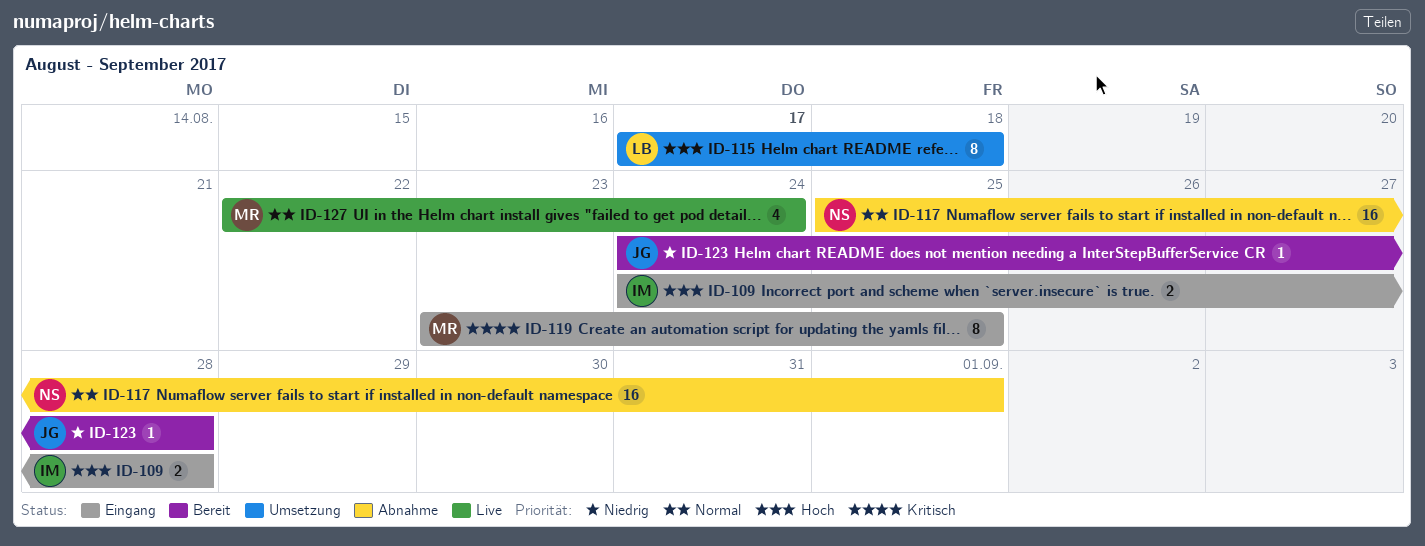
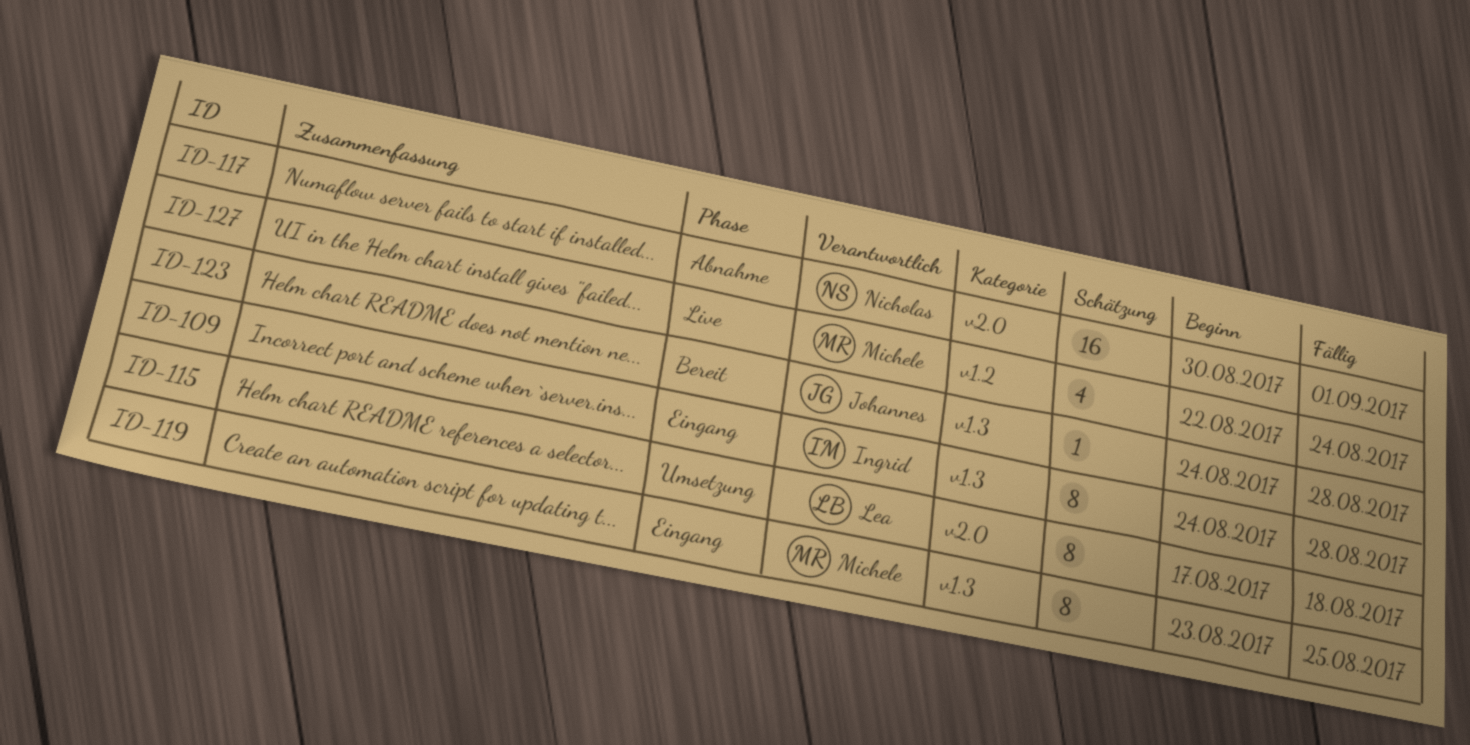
ID-109, estimate: 2 -> 8
ID-117, start: Aug 25 -> Aug 30

